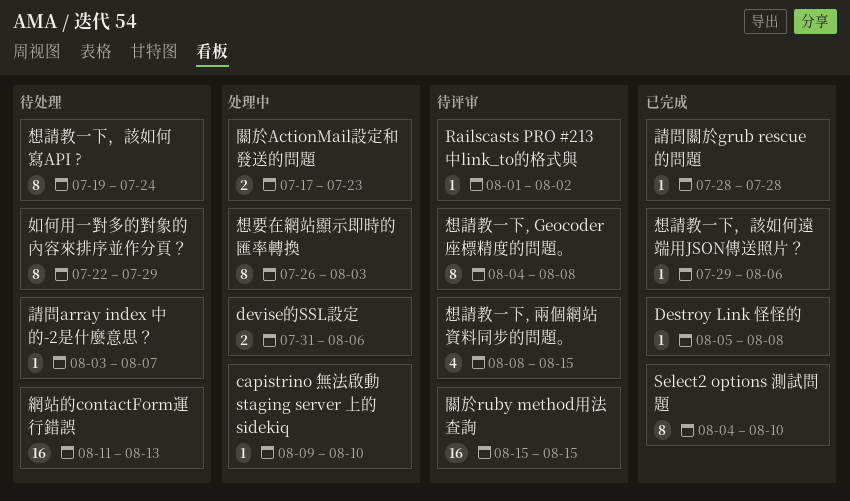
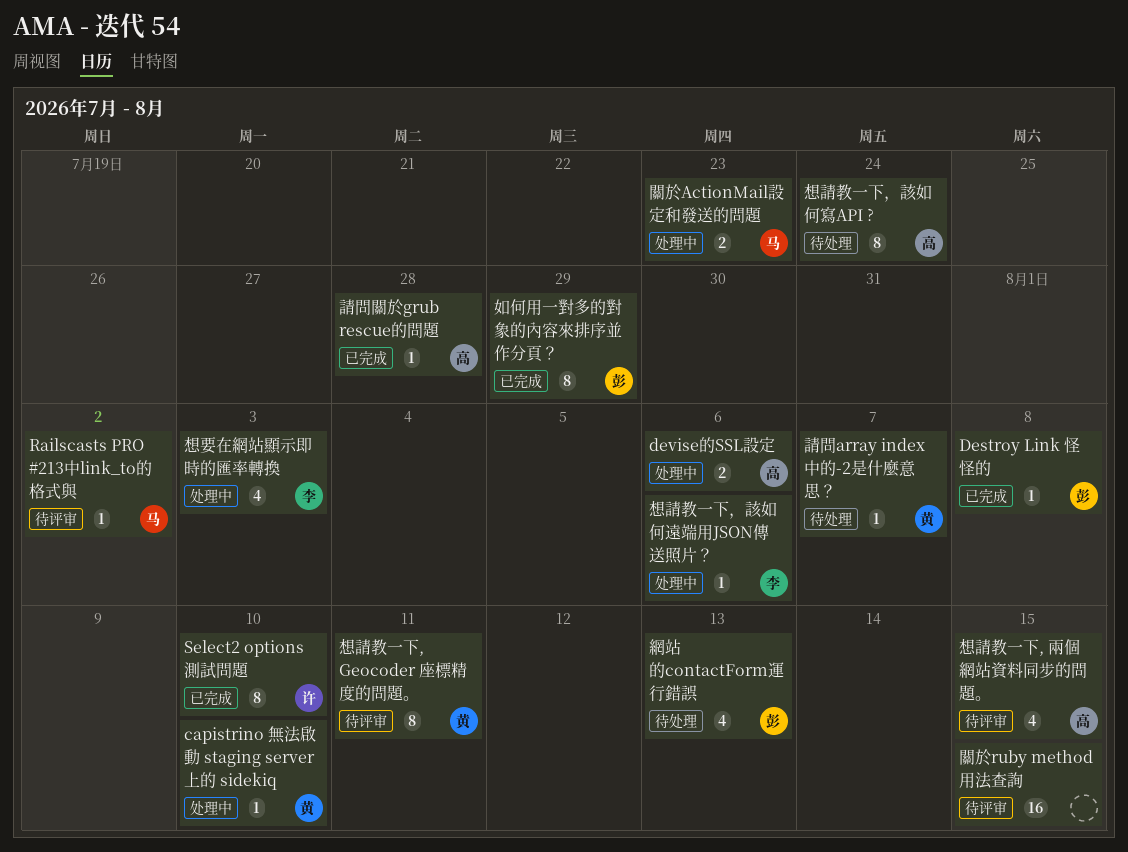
如何用一對多的對象的內容來排序並作分頁？, status: 待处理 -> 已完成
想要在網站顯示即時的匯率轉換, estimate: 8 -> 4
想請教一下, Geocoder 座標精度的問題。, due: Aug 8 -> Aug 11
想請教一下，該如何遠端用JSON傳送照片？, status: 已完成 -> 处理中
網站的contactForm運行錯誤, estimate: 16 -> 4

